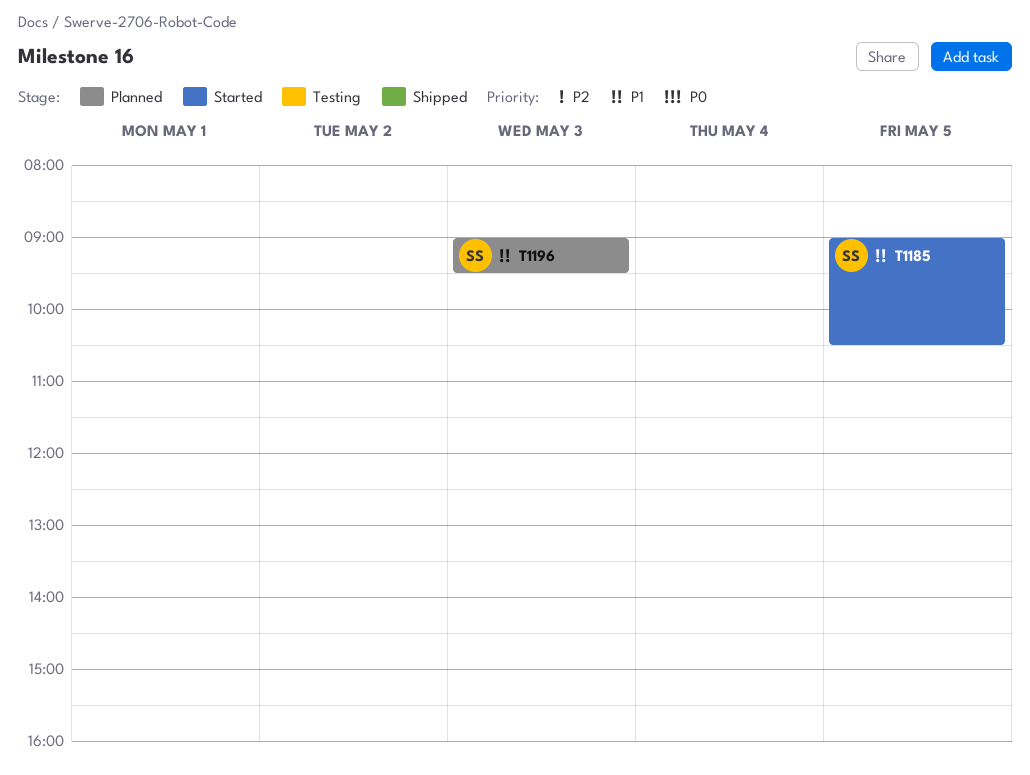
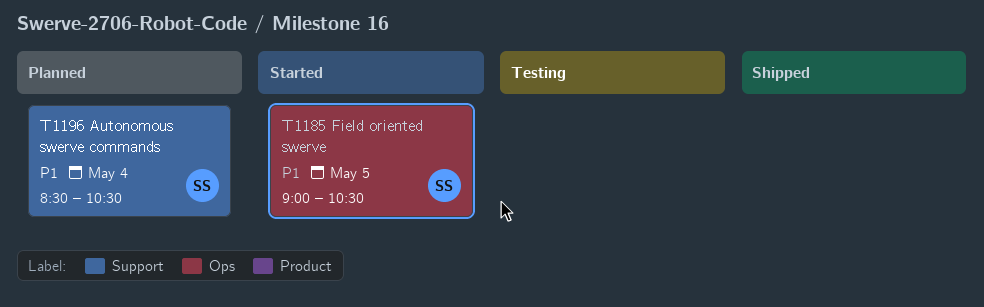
T1196, day: May 3 -> May 4
T1196, begins: 09:00 -> 08:30
T1196, ends: 09:30 -> 10:30

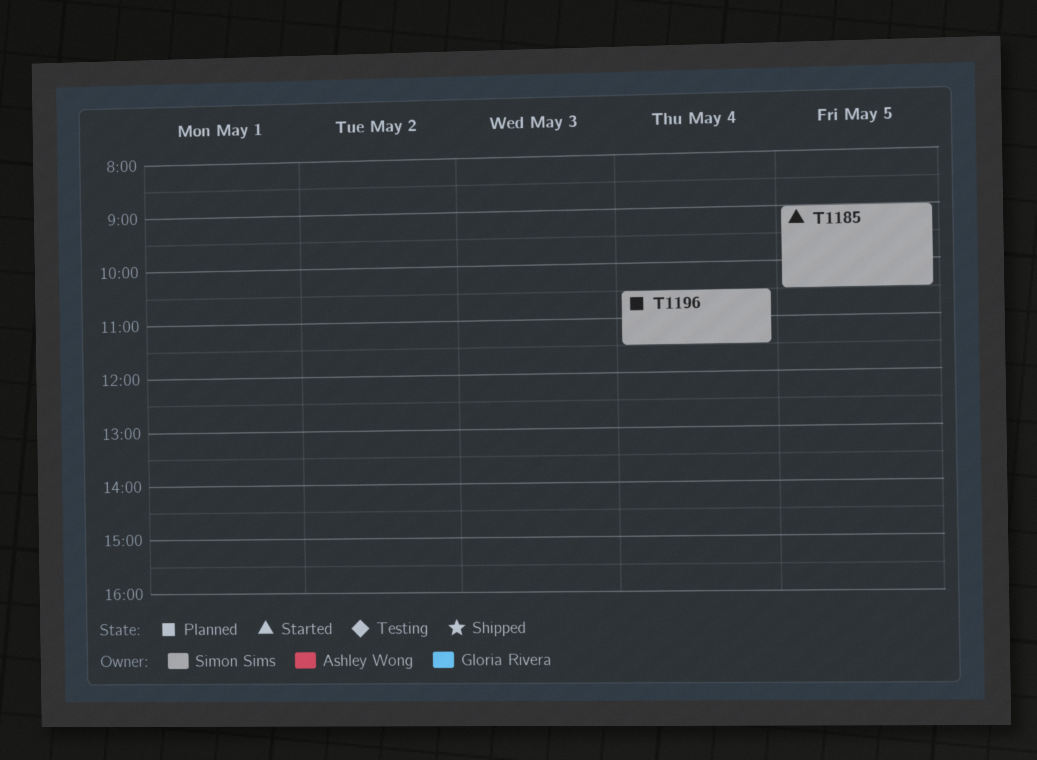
T1196, begins: 08:30 -> 10:30
T1196, ends: 10:30 -> 11:30

